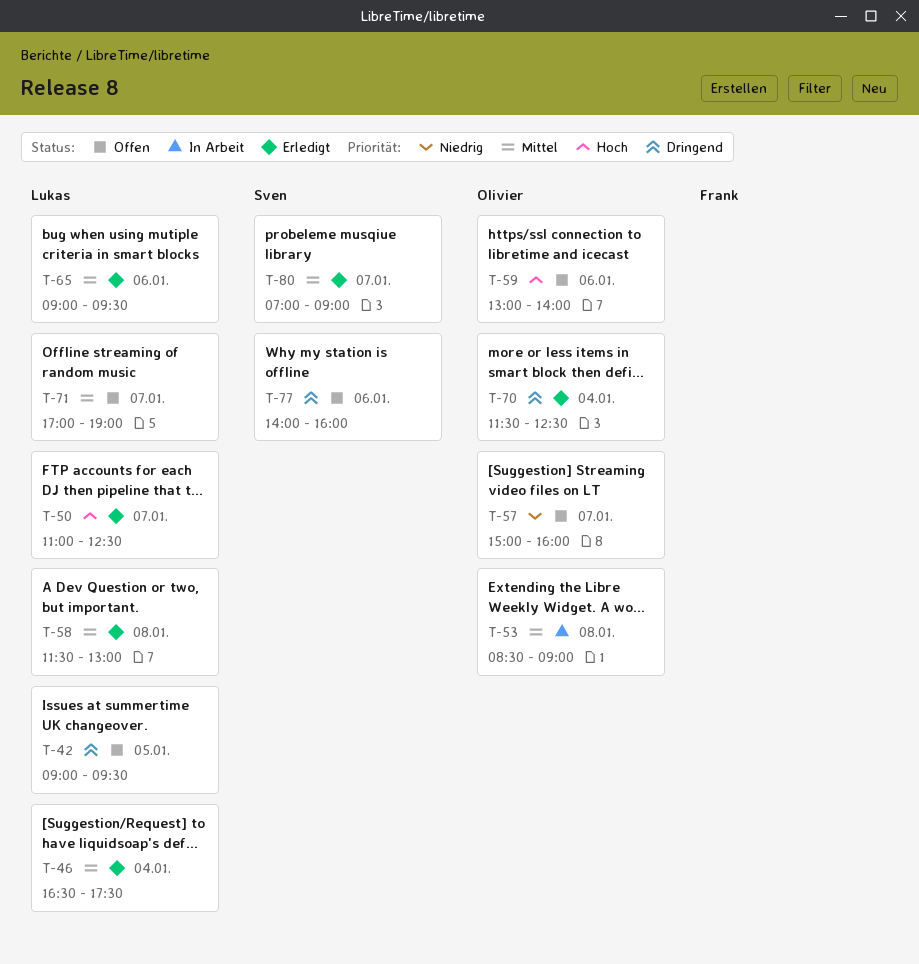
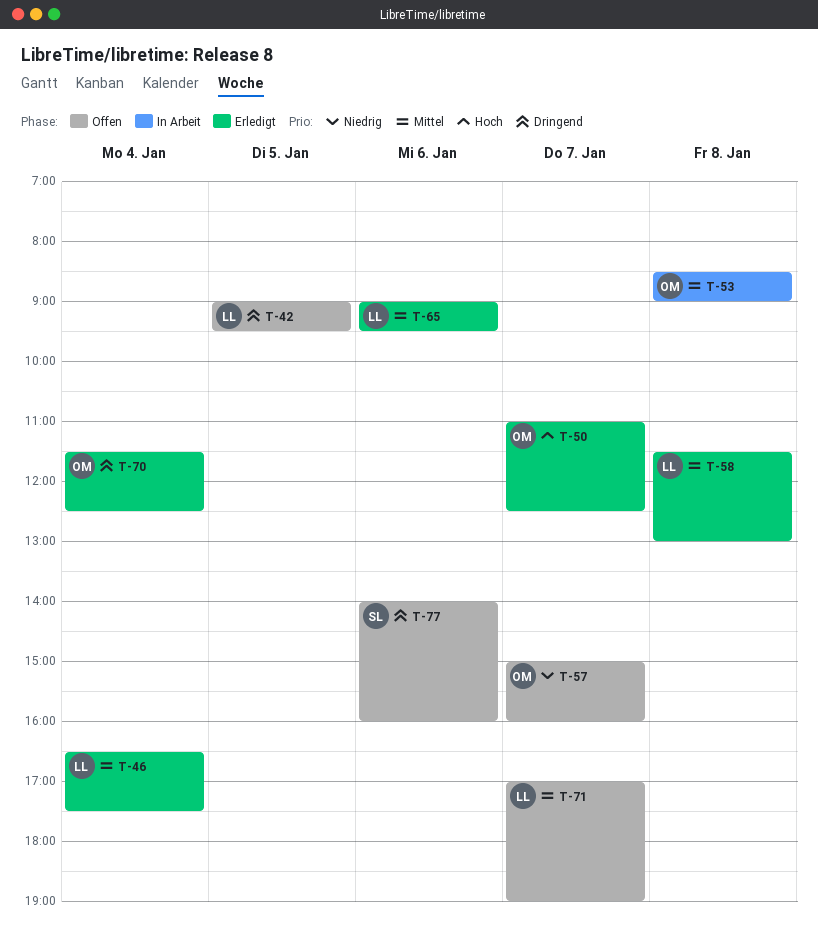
T-50, owner: Lukas -> Olivier
T-59: present -> none
T-80: present -> none

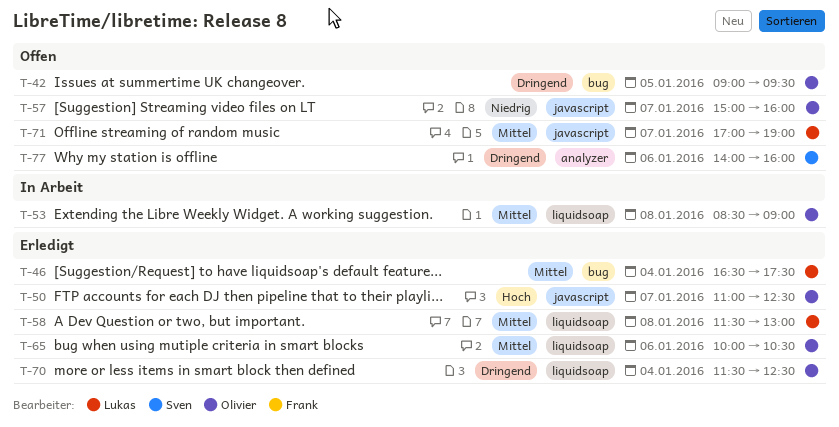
T-42, owner: Lukas -> Olivier
T-65, owner: Lukas -> Olivier
T-65, begins: 09:00 -> 10:00
T-65, ends: 09:30 -> 10:30

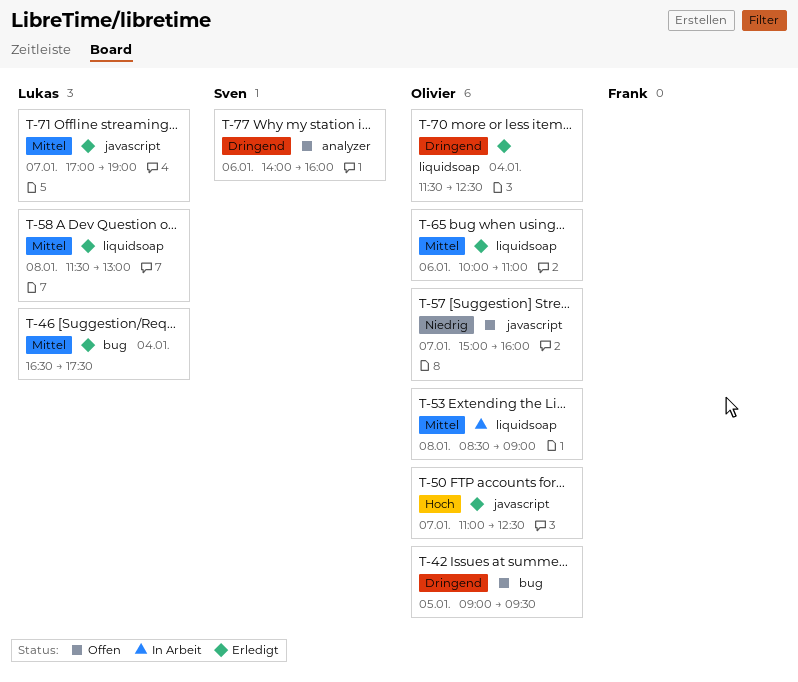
T-65, ends: 10:30 -> 11:00
T-71, status: Offen -> Erledigt

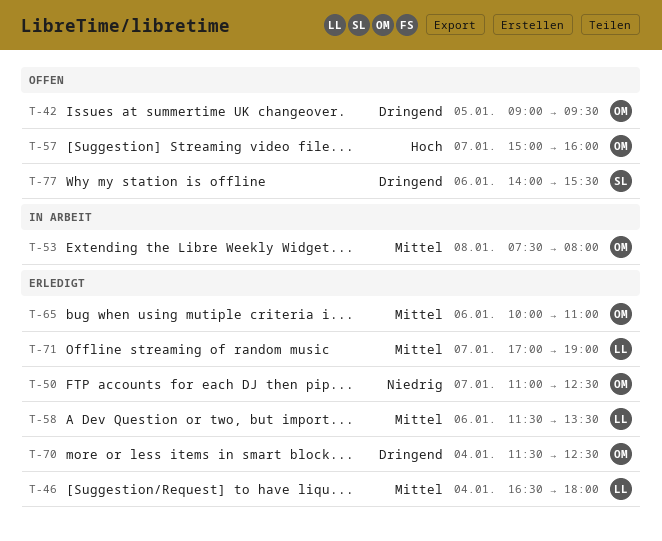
T-46, ends: 17:30 -> 18:00
T-50, priority: Hoch -> Niedrig
T-53, begins: 08:30 -> 07:30
T-53, ends: 09:00 -> 08:00
T-57, priority: Niedrig -> Hoch
T-58, day: Jan 8 -> Jan 6
T-58, ends: 13:00 -> 13:30
T-77, ends: 16:00 -> 15:30

